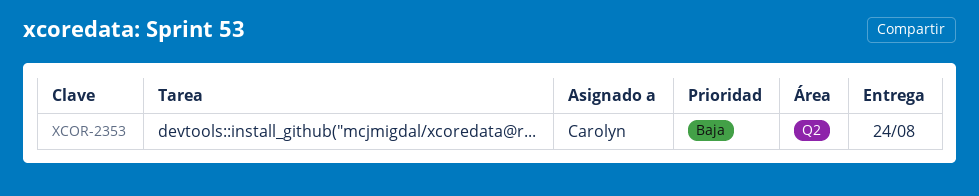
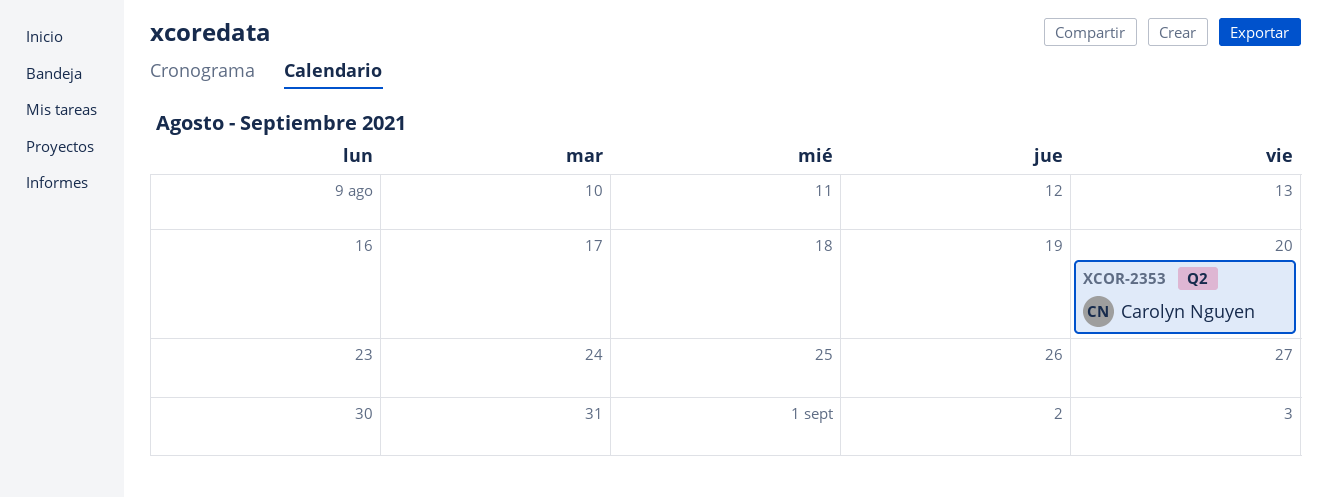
XCOR-2353, due: Aug 24 -> Aug 20

